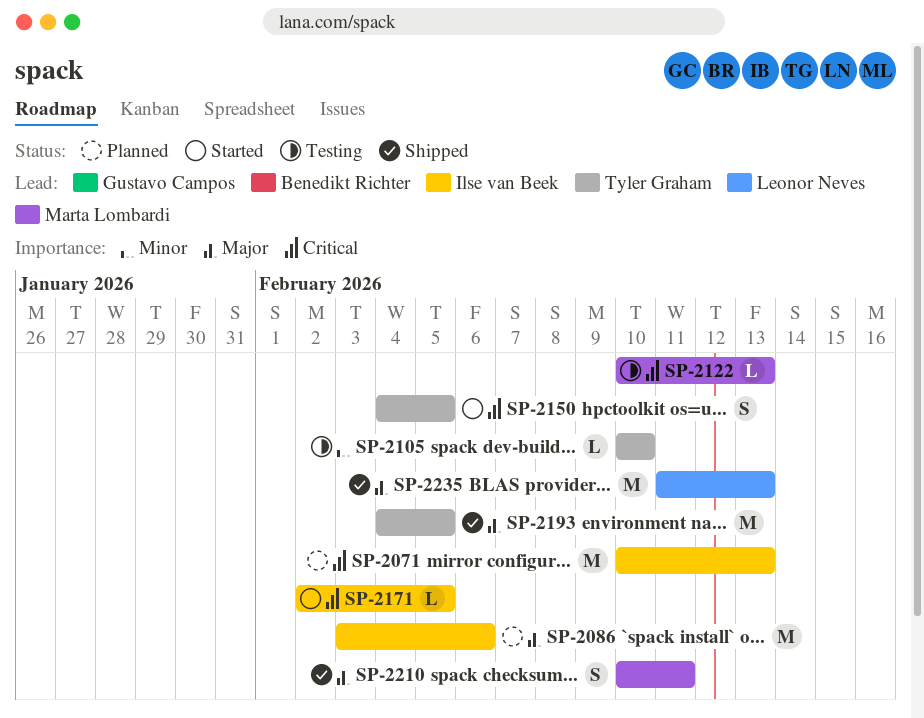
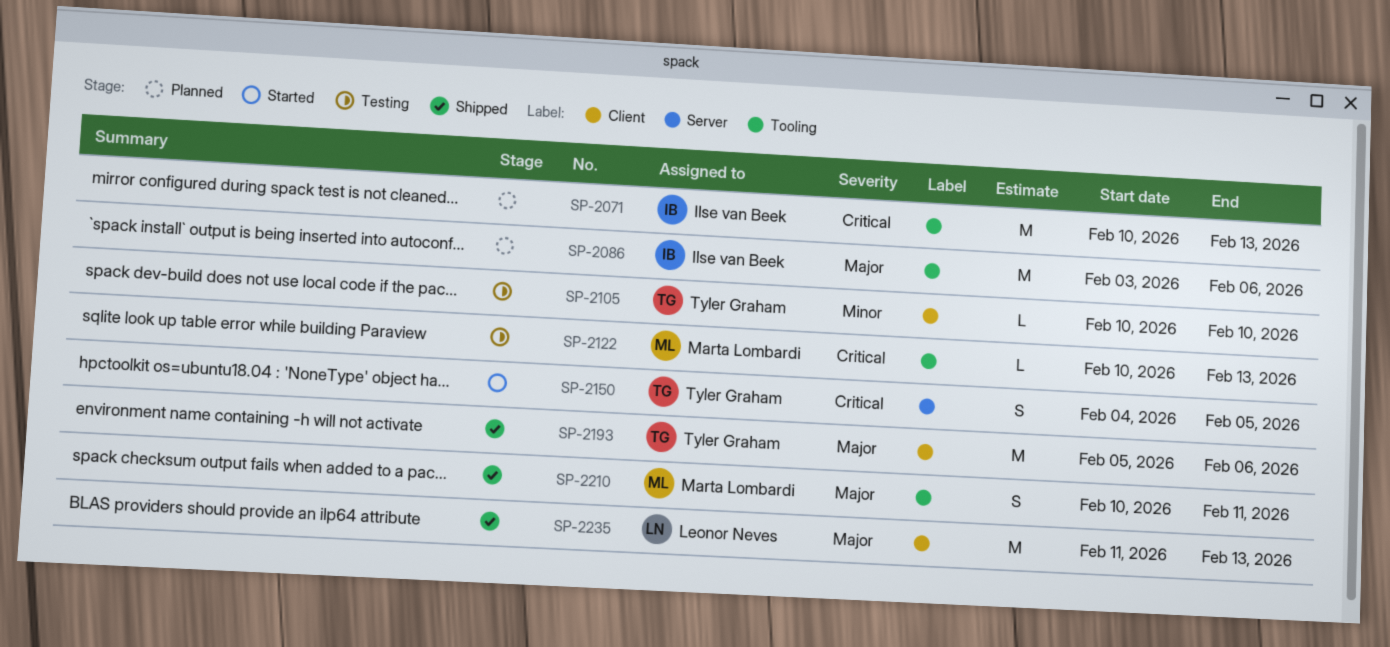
SP-2171: present -> none
SP-2193, start: Feb 4 -> Feb 5
SP-2193, due: Feb 5 -> Feb 6

